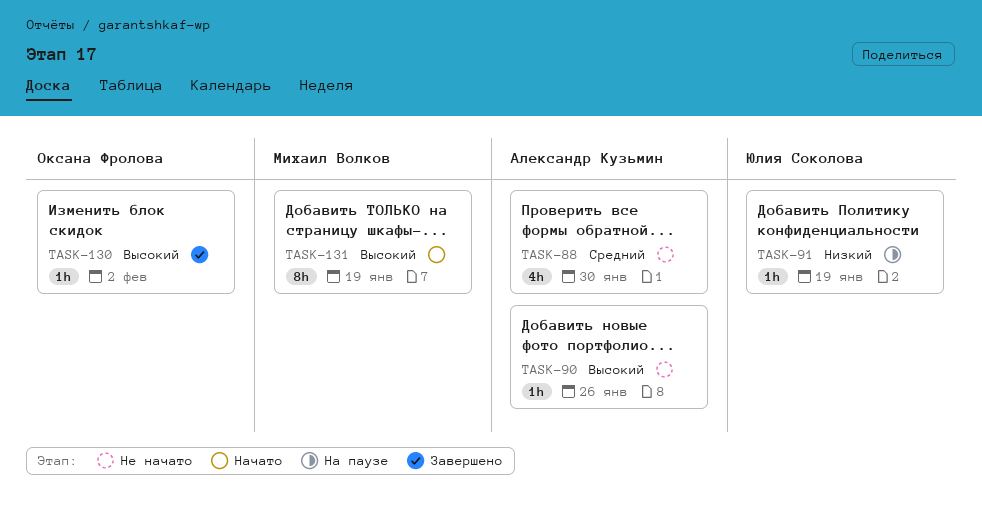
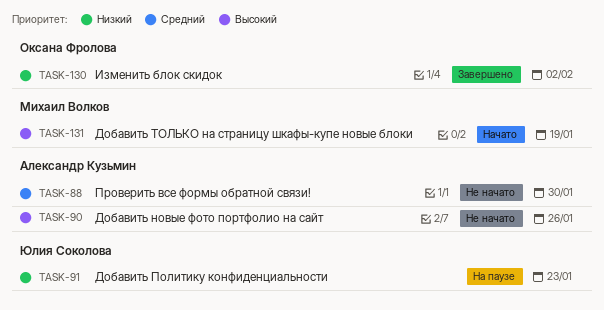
TASK-91, due: Jan 19 -> Jan 23
TASK-130, priority: Высокий -> Низкий

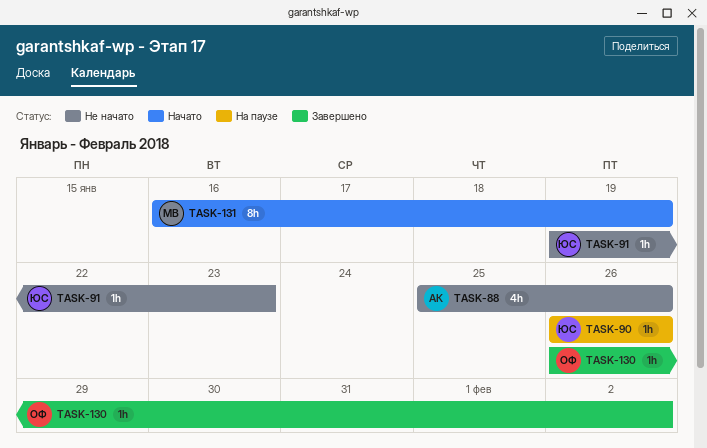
TASK-88, due: Jan 30 -> Jan 26
TASK-90, status: Не начато -> На паузе
TASK-90, owner: Александр Кузьмин -> Юлия Соколова
TASK-91, status: На паузе -> Не начато

